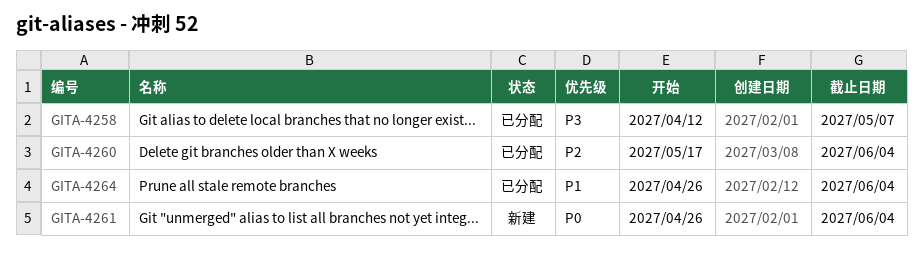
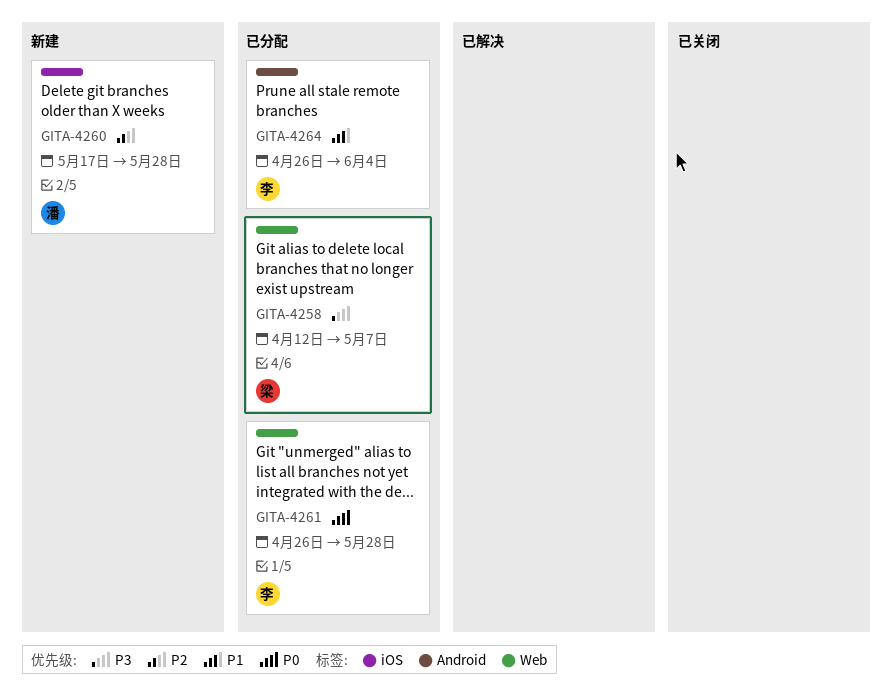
GITA-4260, status: 已分配 -> 新建
GITA-4260, due: Jun 4 -> May 28
GITA-4261, status: 新建 -> 已分配
GITA-4261, due: Jun 4 -> May 28

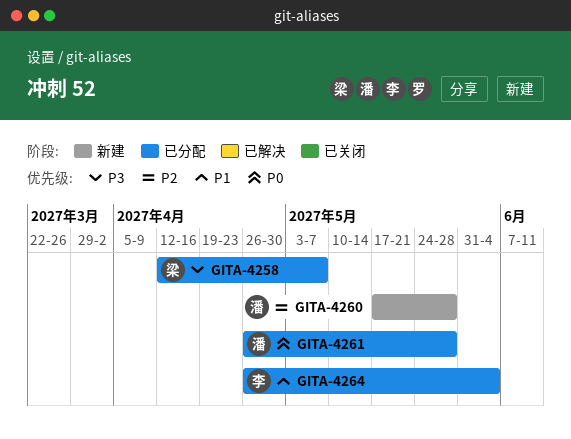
GITA-4261, owner: 李 -> 潘

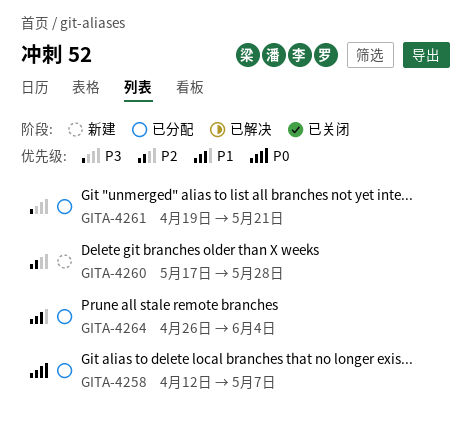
GITA-4258, priority: P3 -> P0
GITA-4261, priority: P0 -> P3
GITA-4261, start: Apr 26 -> Apr 19
GITA-4261, due: May 28 -> May 21

